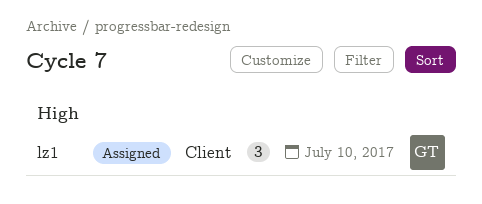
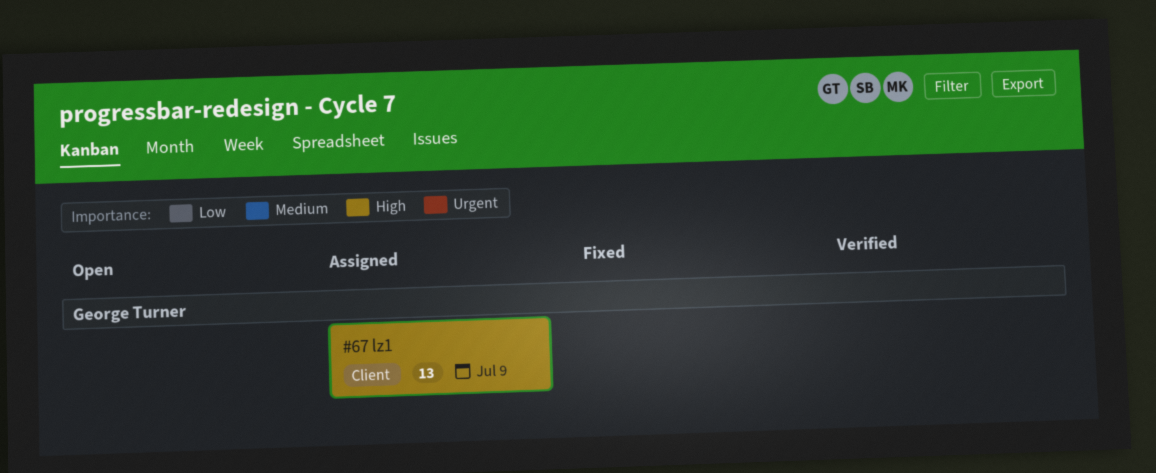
lz1, estimate: 3 -> 13
lz1, due: Jul 10 -> Jul 9

